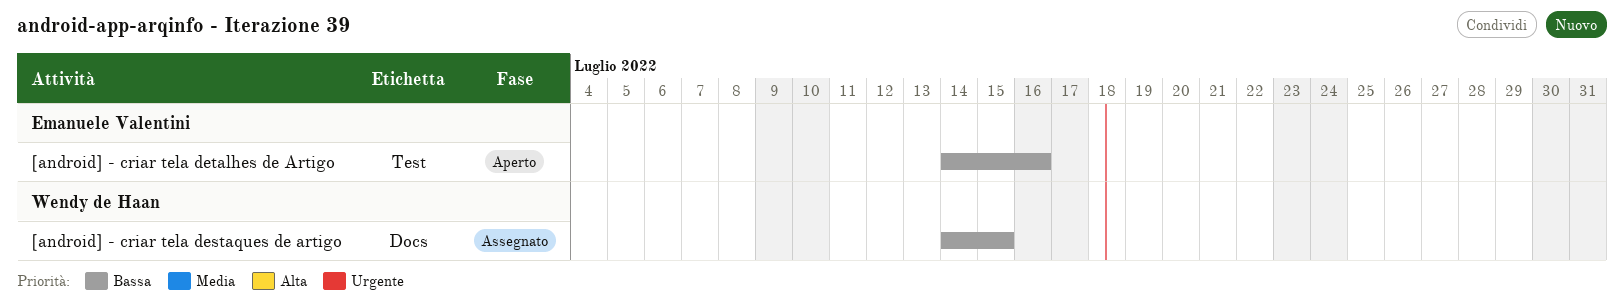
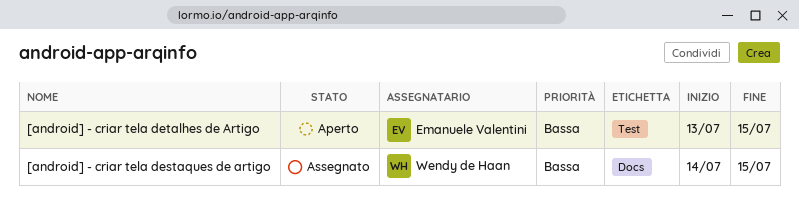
[android] - criar tela detalhes de Artigo, start: Jul 14 -> Jul 13
[android] - criar tela detalhes de Artigo, due: Jul 16 -> Jul 15

